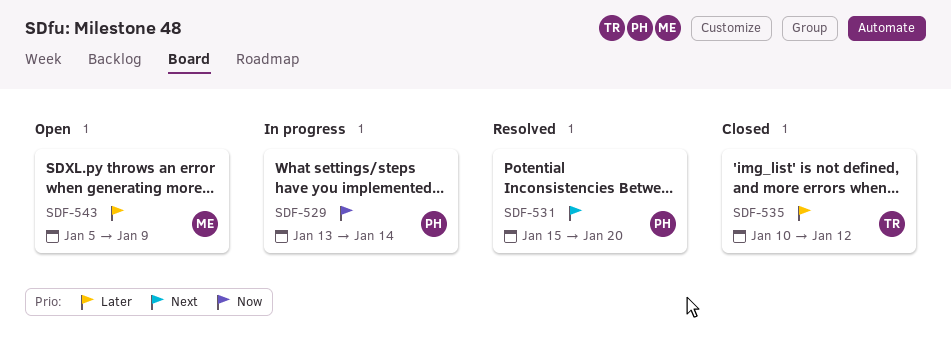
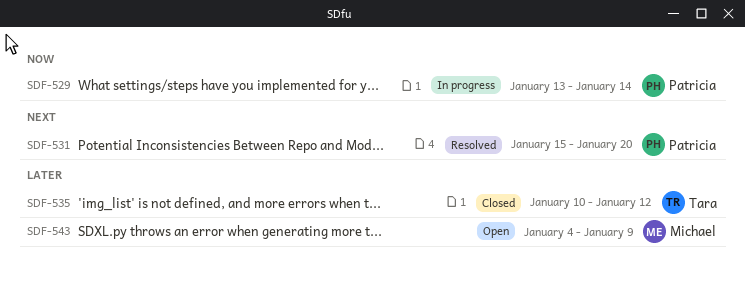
SDF-543, start: Jan 5 -> Jan 4

